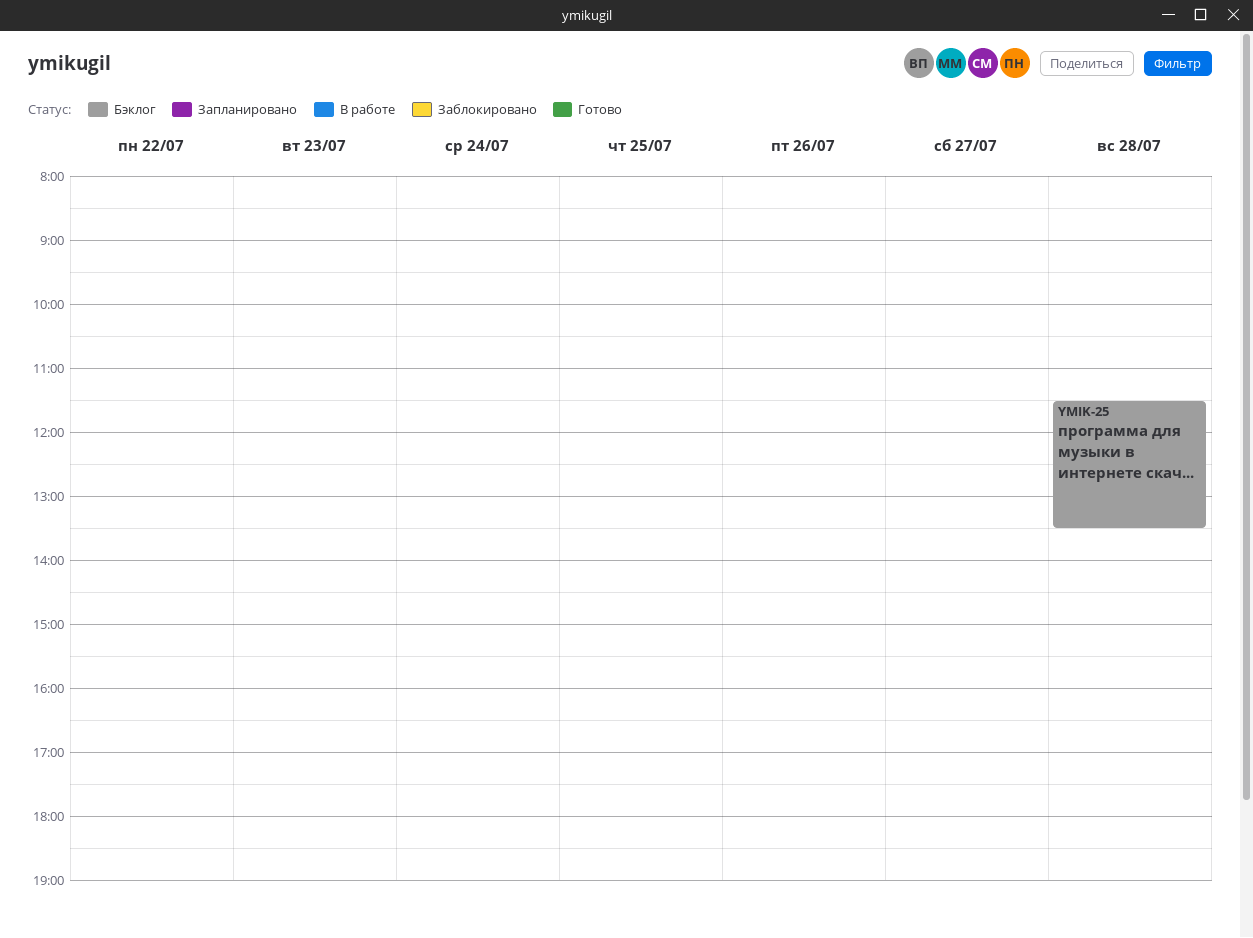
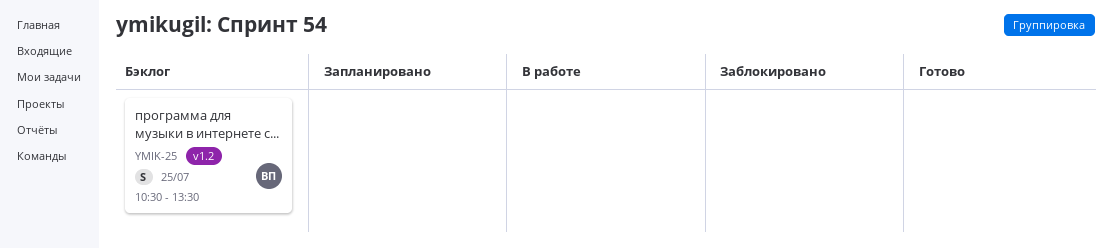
YMIK-25, day: Jul 28 -> Jul 25
YMIK-25, begins: 11:30 -> 10:30

